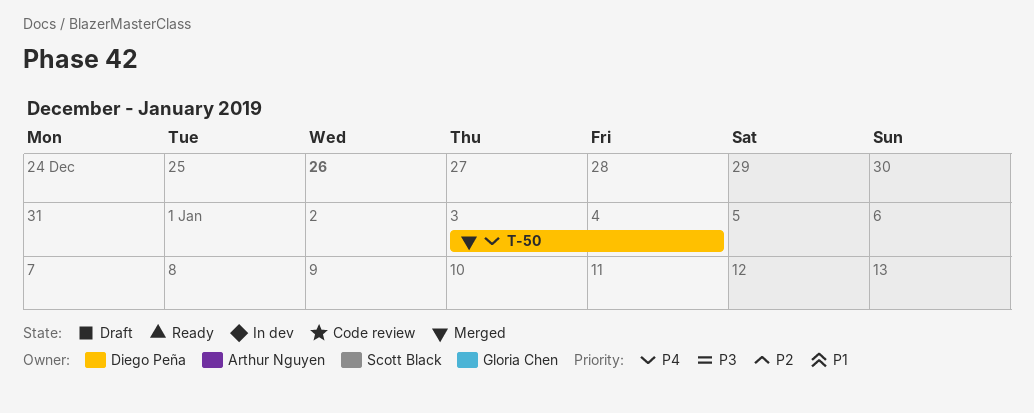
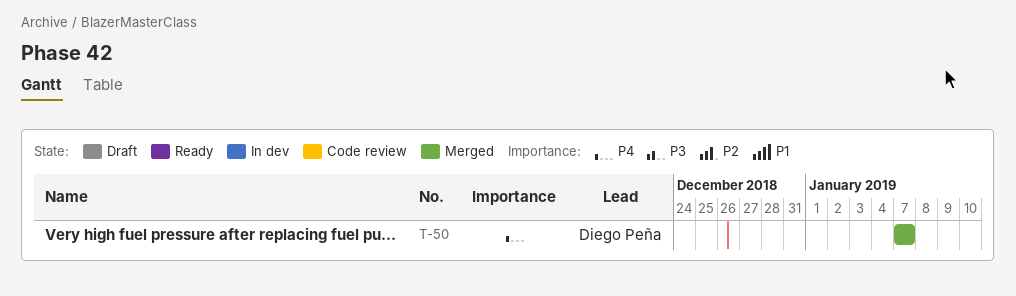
T-50, start: Jan 3 -> Jan 7
T-50, due: Jan 4 -> Jan 7

